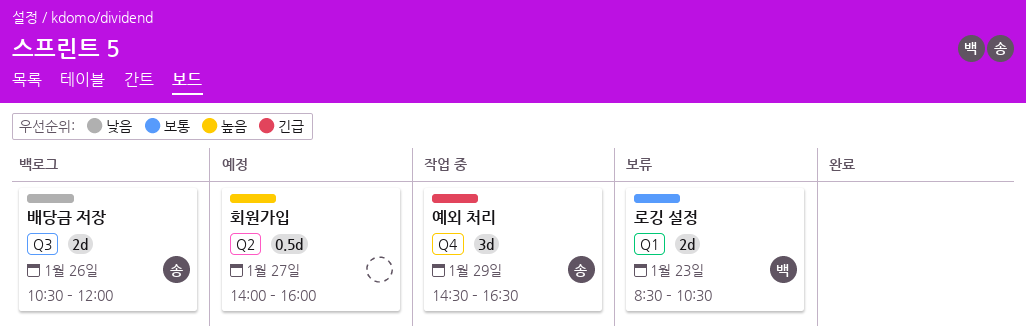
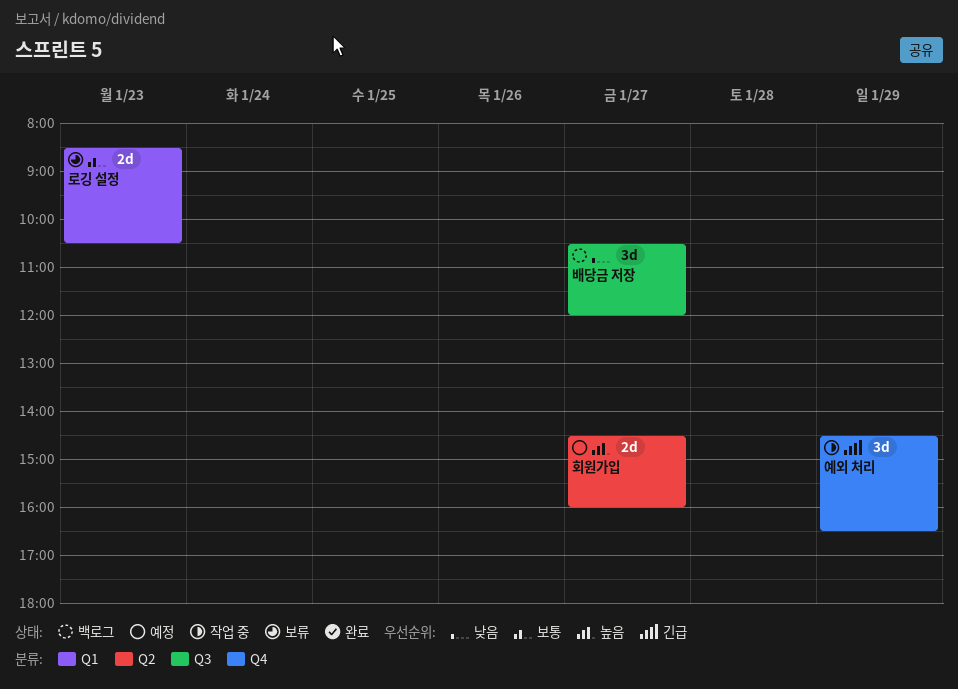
배당금 저장, estimate: 2d -> 3d
배당금 저장, day: Jan 26 -> Jan 27
회원가입, estimate: 0.5d -> 2d
회원가입, begins: 14:00 -> 14:30

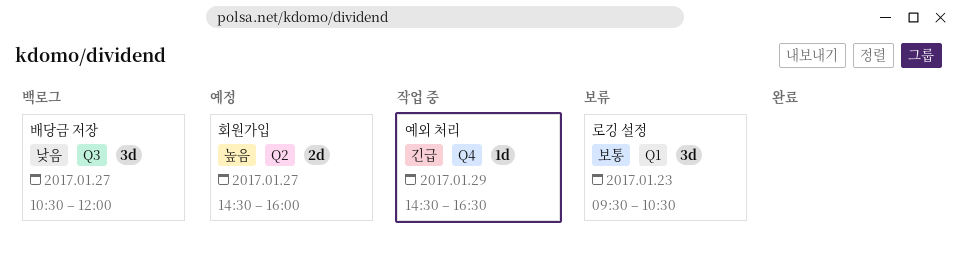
로깅 설정, estimate: 2d -> 3d
로깅 설정, begins: 08:30 -> 09:30
예외 처리, estimate: 3d -> 1d

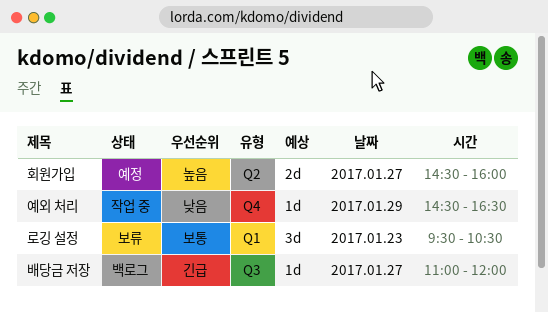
배당금 저장, priority: 낮음 -> 긴급
배당금 저장, estimate: 3d -> 1d
배당금 저장, begins: 10:30 -> 11:00
예외 처리, priority: 긴급 -> 낮음

